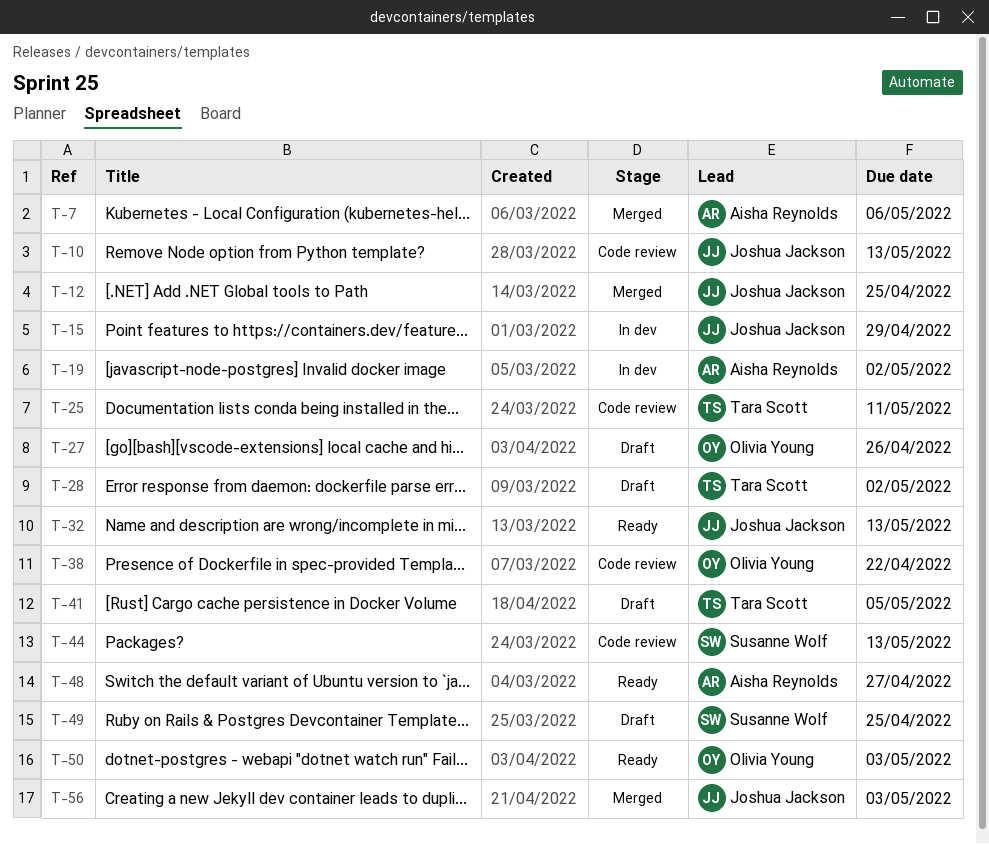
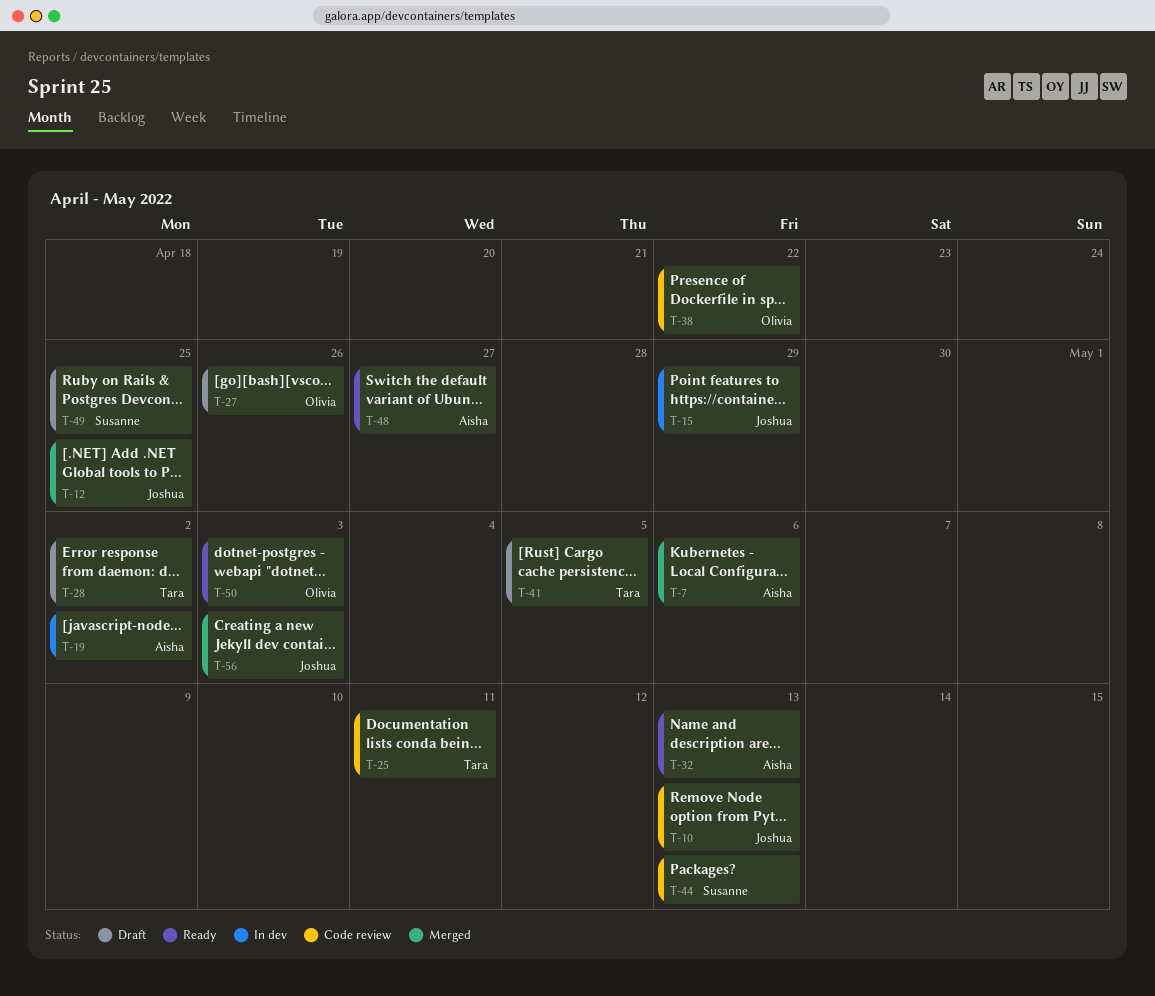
T-32, owner: Joshua Jackson -> Aisha Reynolds

